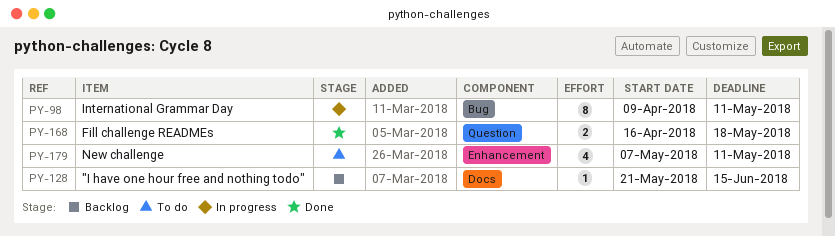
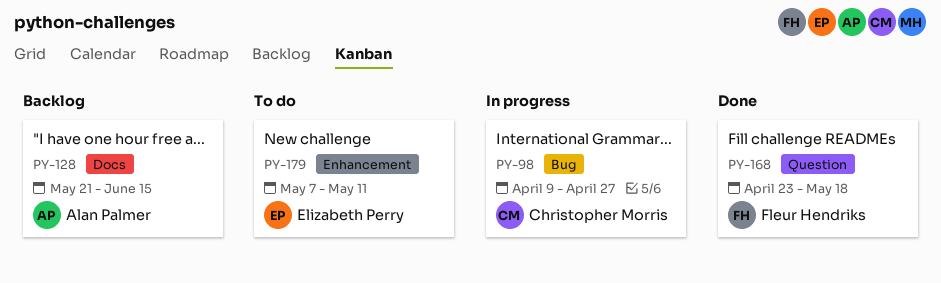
PY-98, due: May 11 -> Apr 27
PY-168, start: Apr 16 -> Apr 23

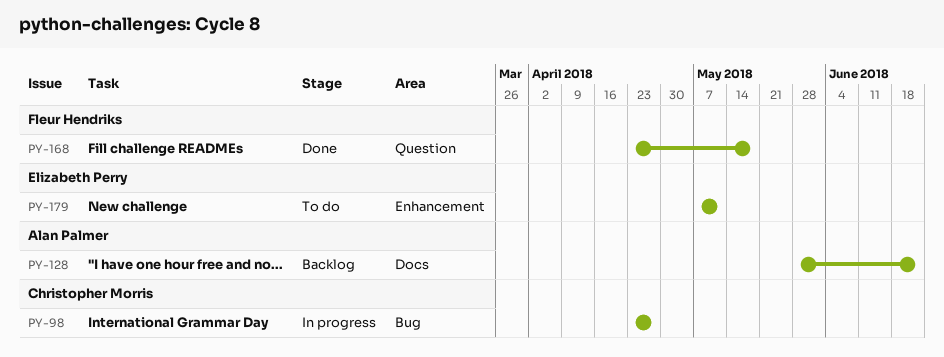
PY-98, start: Apr 9 -> Apr 23
PY-128, start: May 21 -> May 28
PY-128, due: Jun 15 -> Jun 22

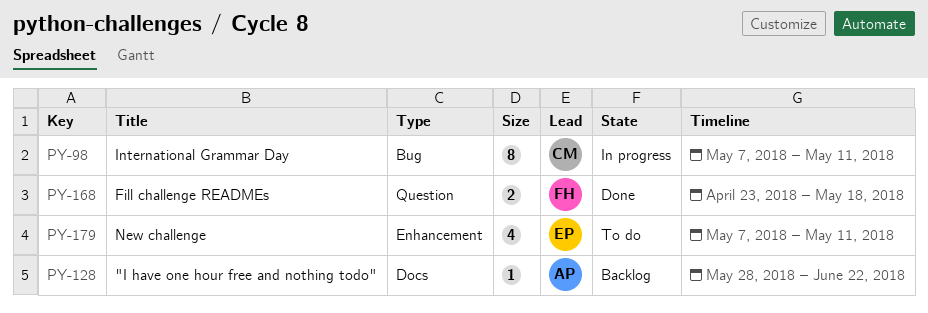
PY-98, start: Apr 23 -> May 7
PY-98, due: Apr 27 -> May 11

